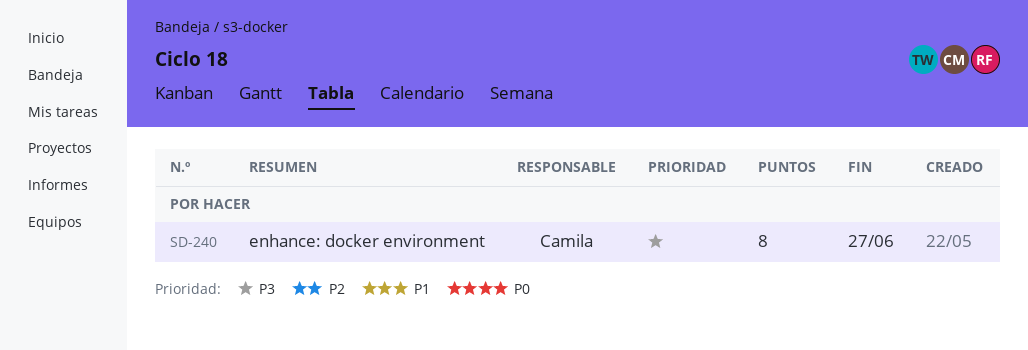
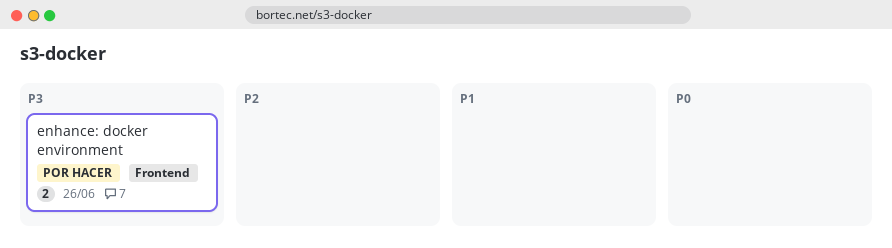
enhance: docker environment, estimate: 8 -> 2
enhance: docker environment, due: Jun 27 -> Jun 26

